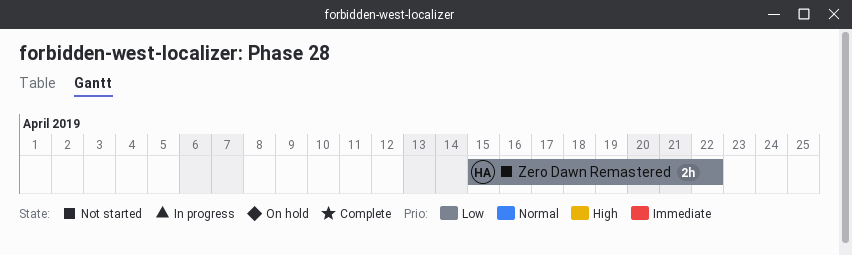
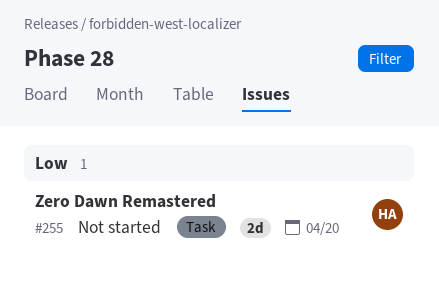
Zero Dawn Remastered, estimate: 2h -> 2d
Zero Dawn Remastered, due: Apr 22 -> Apr 20

